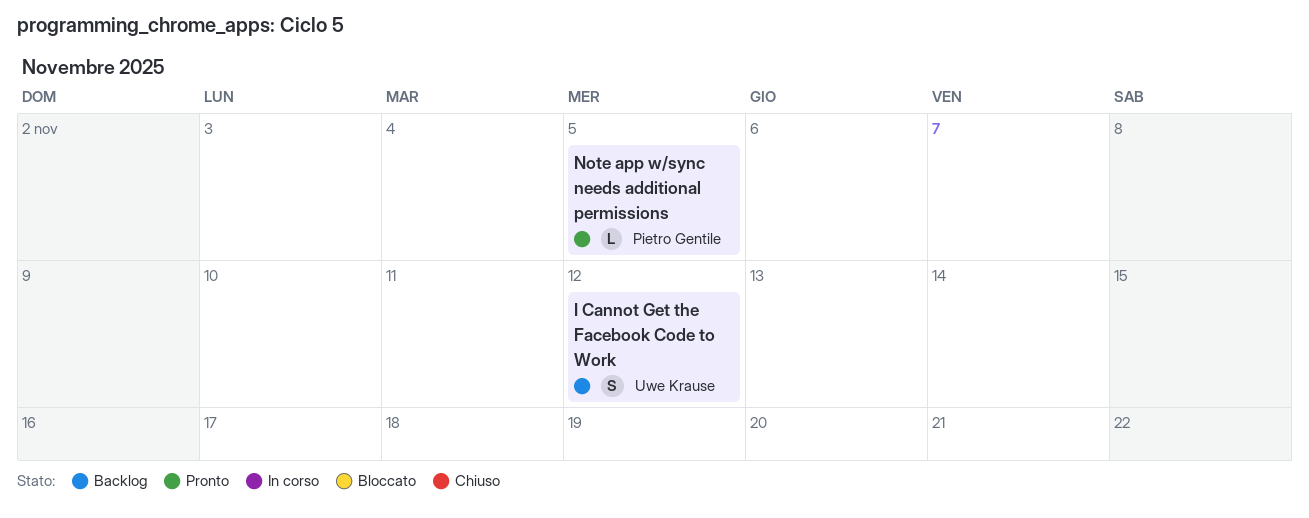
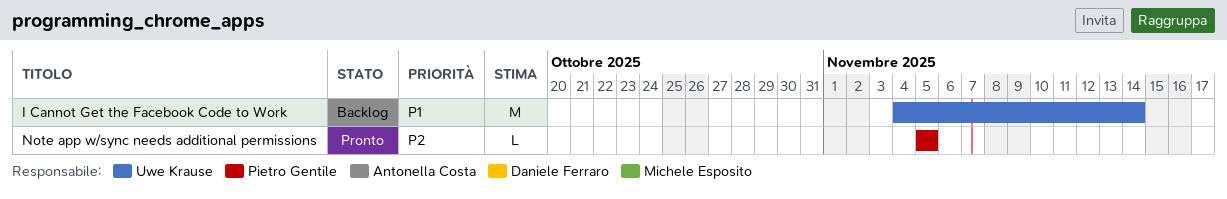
I Cannot Get the Facebook Code to Work, estimate: S -> M
I Cannot Get the Facebook Code to Work, due: Nov 12 -> Nov 14

